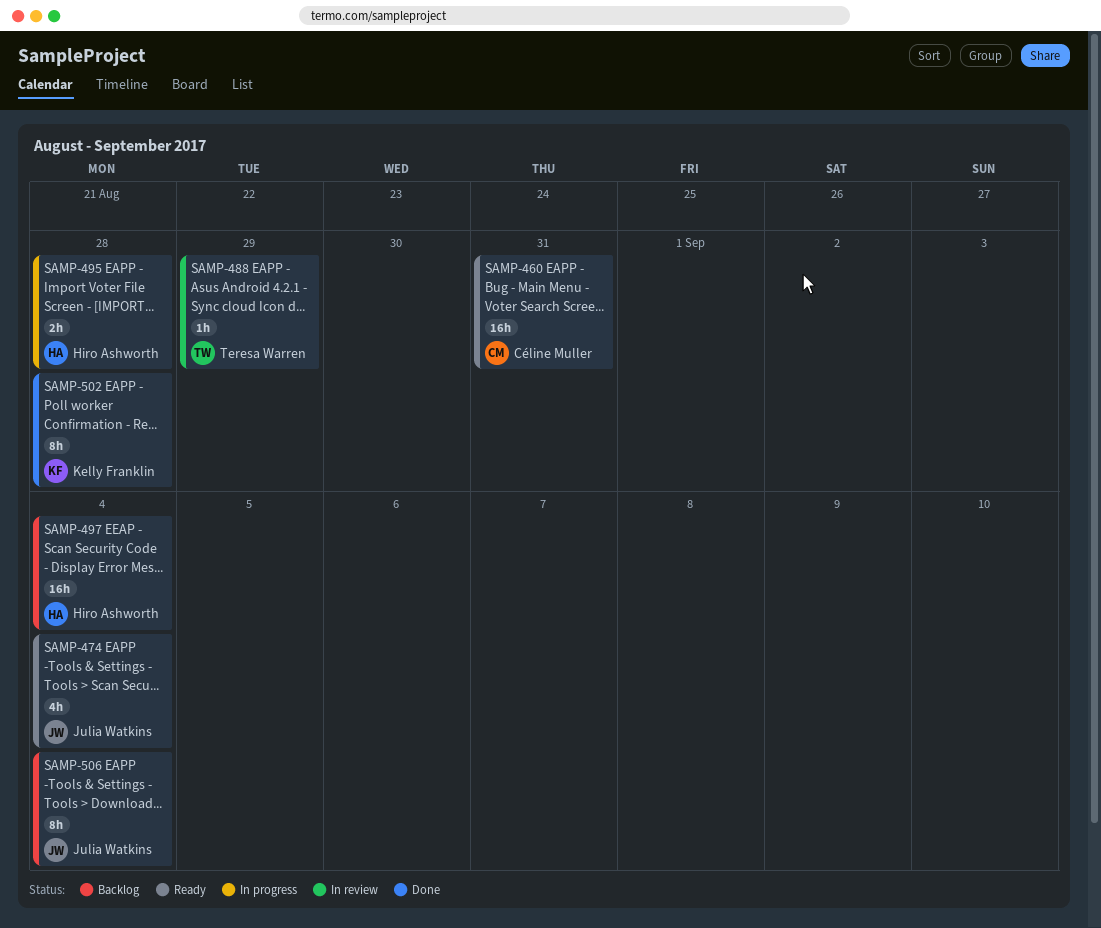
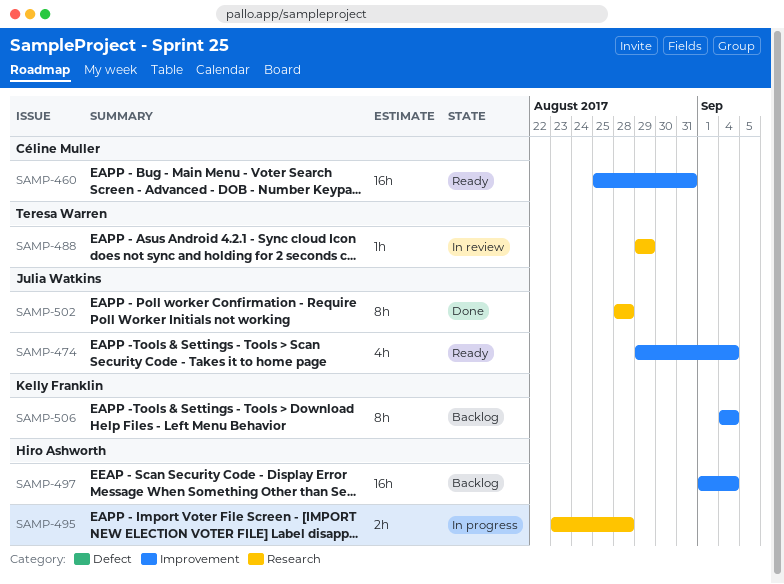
SAMP-502, owner: Kelly Franklin -> Julia Watkins
SAMP-506, owner: Julia Watkins -> Kelly Franklin

